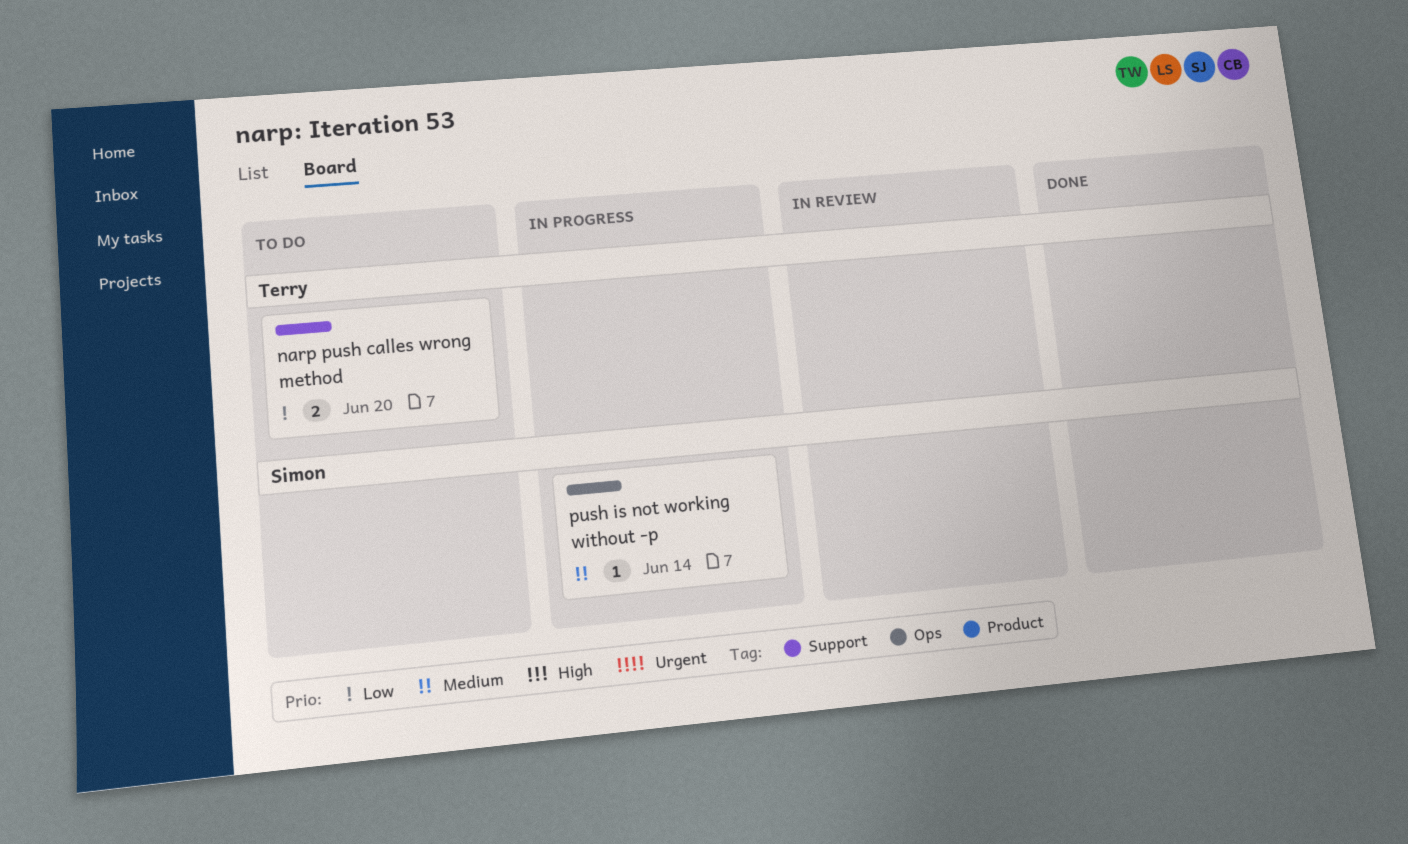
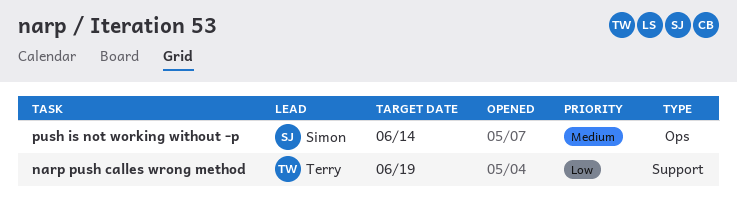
narp push calles wrong method, due: Jun 20 -> Jun 19

